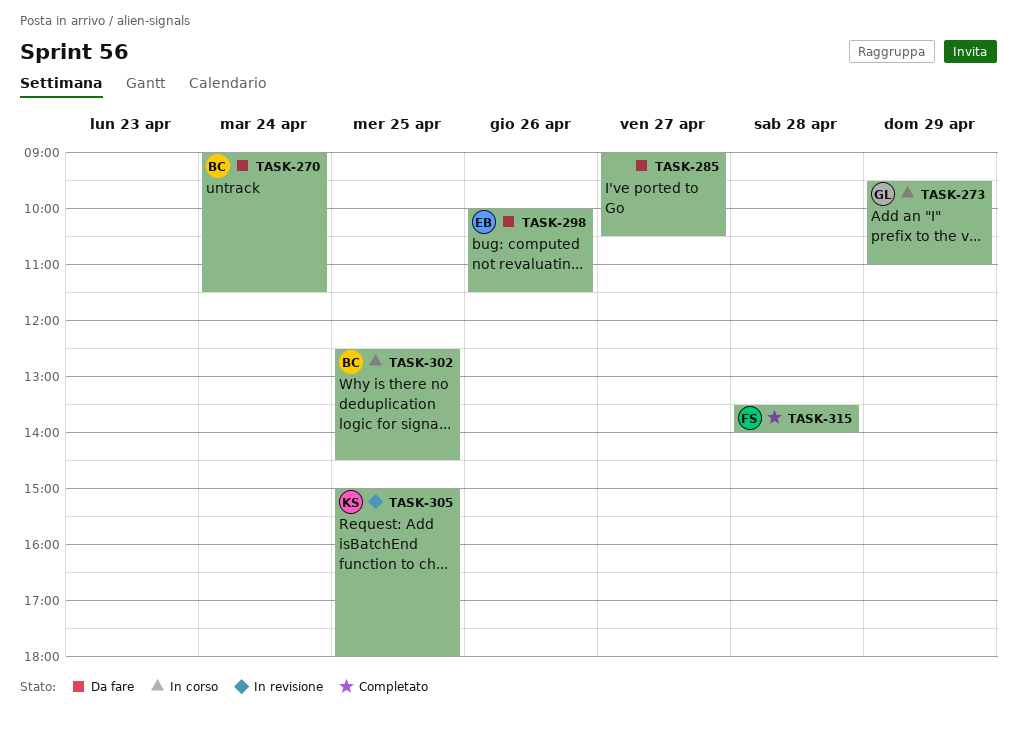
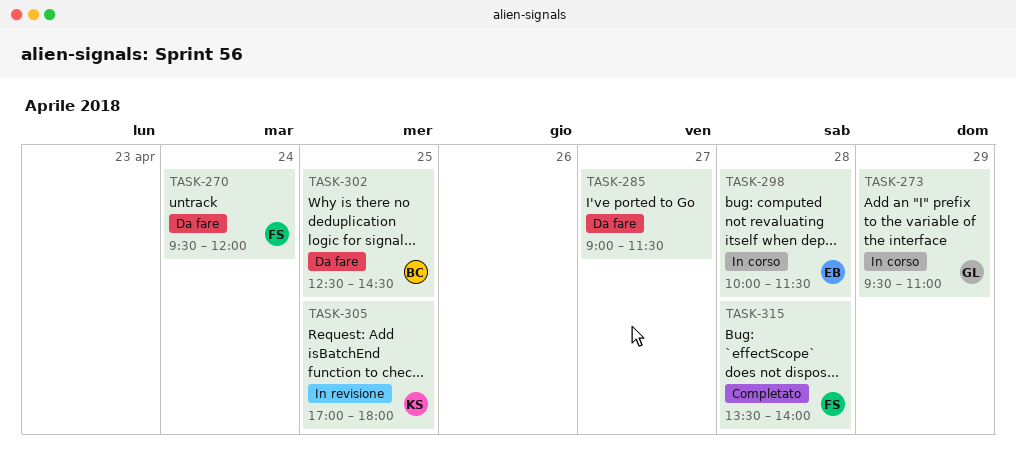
TASK-270, owner: BC -> FS
TASK-270, begins: 09:00 -> 09:30
TASK-270, ends: 11:30 -> 12:00
TASK-285, ends: 10:30 -> 11:30
TASK-298, status: Da fare -> In corso
TASK-298, day: Apr 26 -> Apr 28
TASK-302, status: In corso -> Da fare
TASK-305, begins: 15:00 -> 17:00

